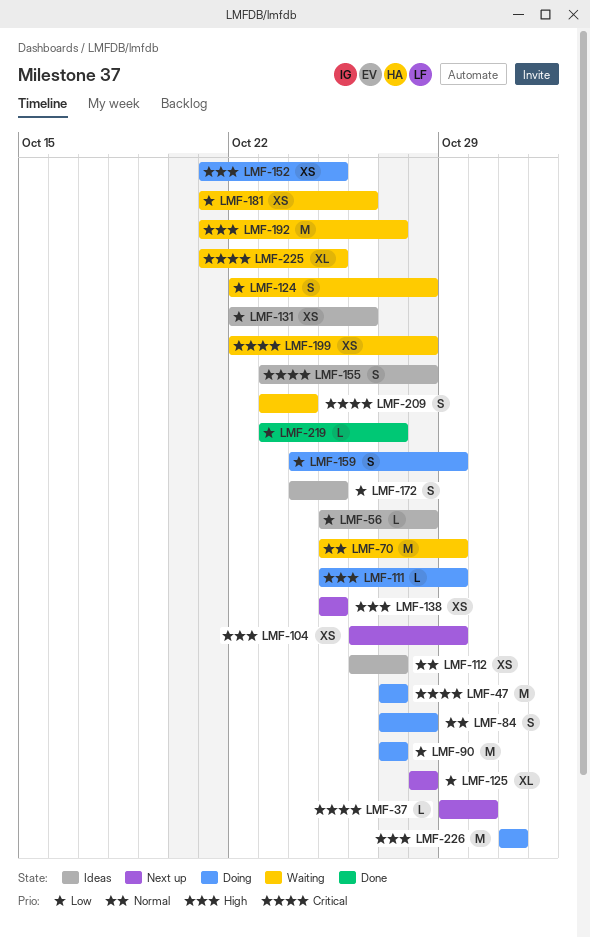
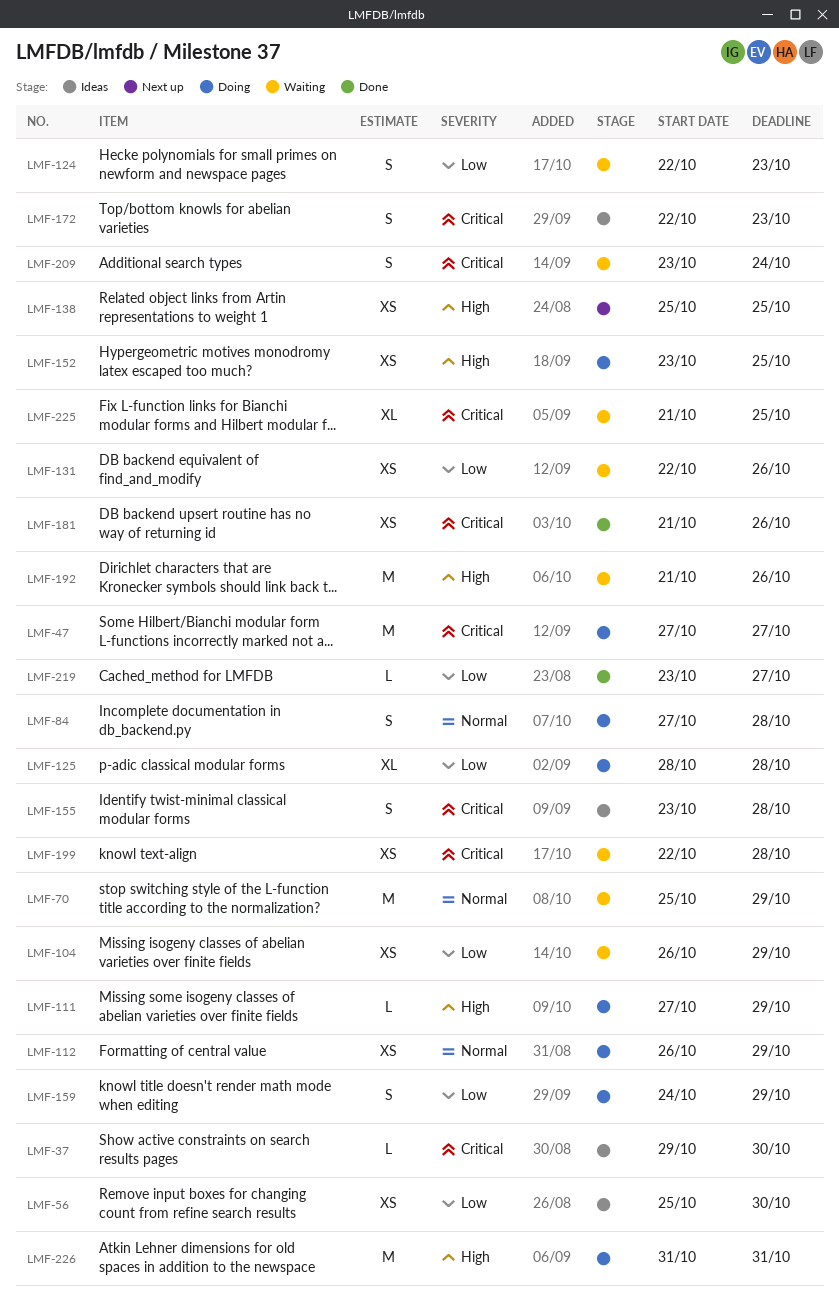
LMF-37, status: Next up -> Ideas
LMF-56, estimate: L -> XS
LMF-56, due: Oct 28 -> Oct 30
LMF-90: present -> none
LMF-104, status: Next up -> Waiting
LMF-104, priority: High -> Low
LMF-111, start: Oct 25 -> Oct 27
LMF-112, status: Ideas -> Doing
LMF-112, due: Oct 27 -> Oct 29
LMF-124, due: Oct 28 -> Oct 23
LMF-125, status: Next up -> Doing
LMF-131, status: Ideas -> Waiting
LMF-152, start: Oct 21 -> Oct 23
LMF-172, priority: Low -> Critical
LMF-172, start: Oct 24 -> Oct 22
LMF-172, due: Oct 25 -> Oct 23
LMF-181, status: Waiting -> Done
LMF-181, priority: Low -> Critical
LMF-192, due: Oct 27 -> Oct 26

